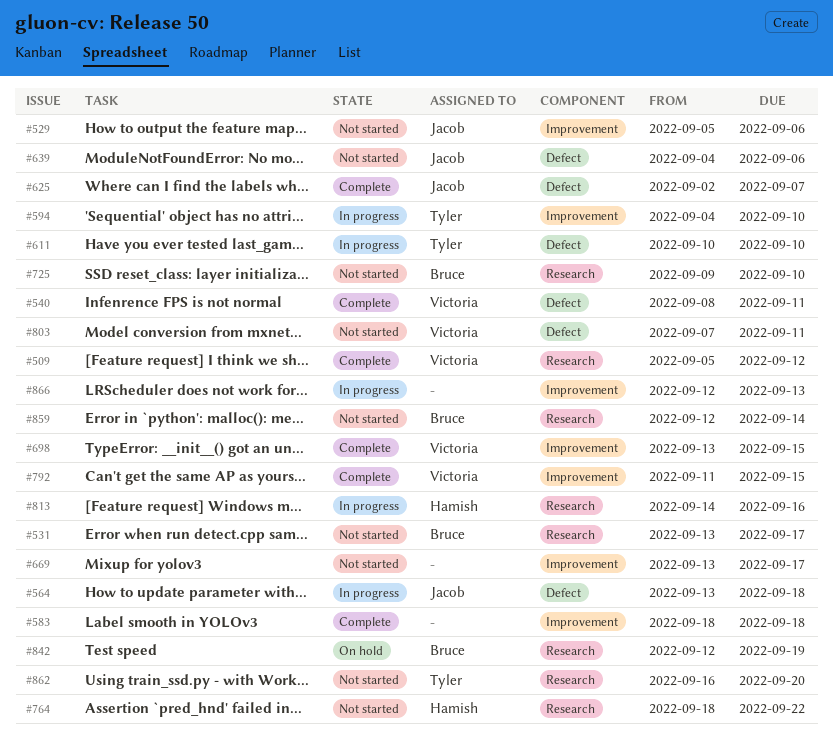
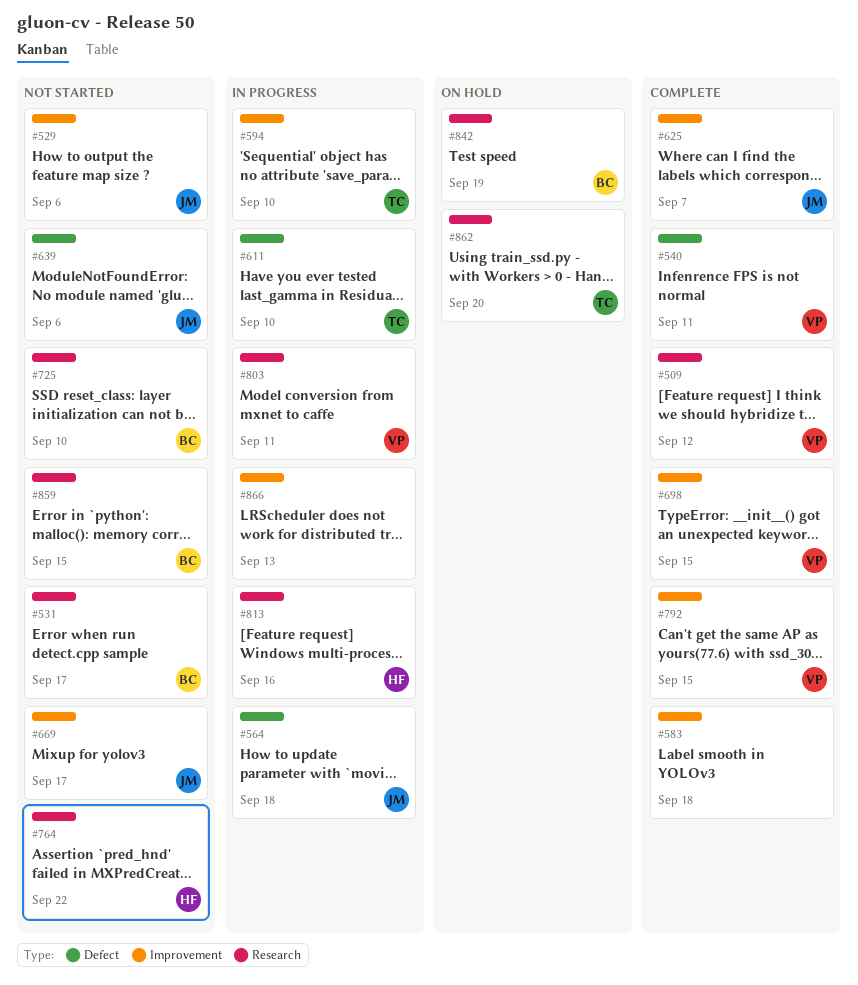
#625, label: Defect -> Improvement
#669, owner: none -> Jacob
#803, status: Not started -> In progress
#803, label: Defect -> Research
#859, due: Sep 14 -> Sep 15
#862, status: Not started -> On hold

